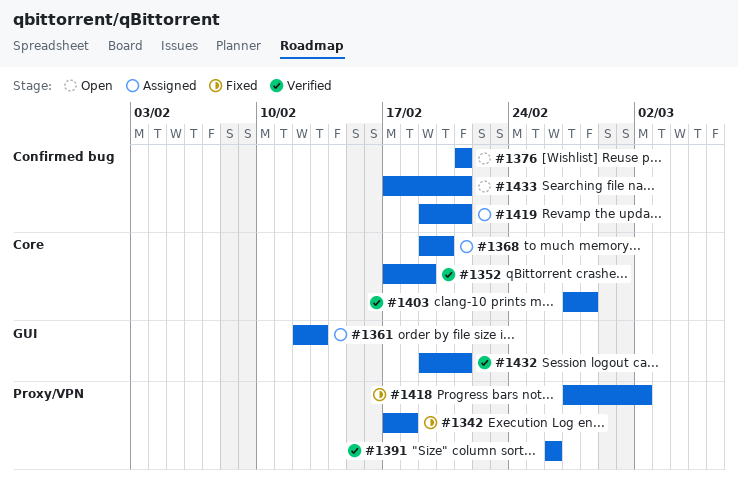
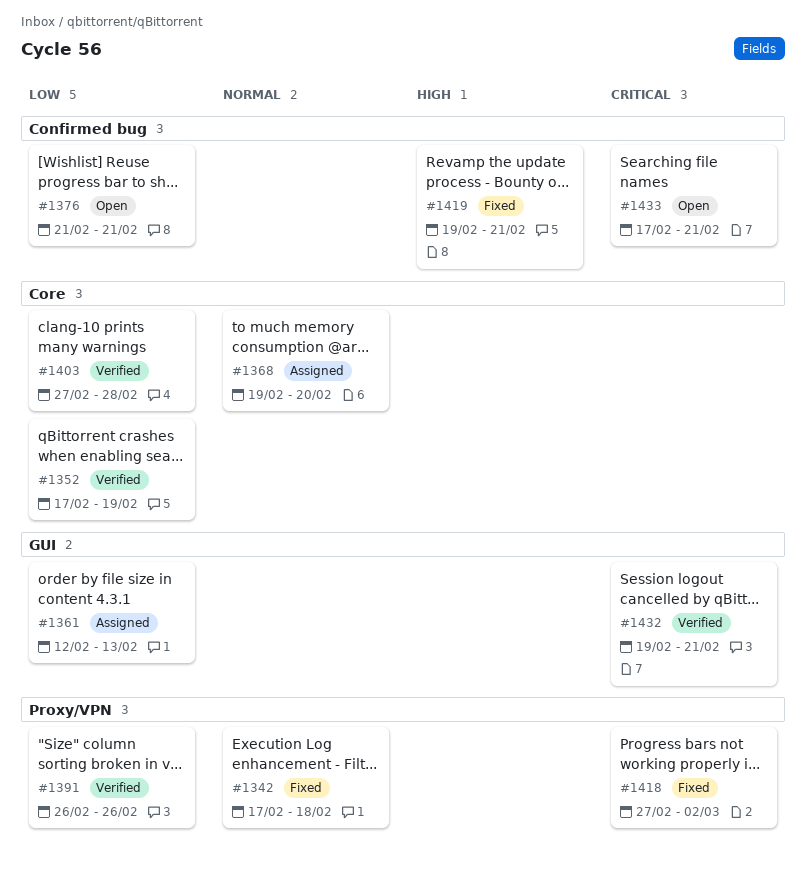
#1419, status: Assigned -> Fixed

